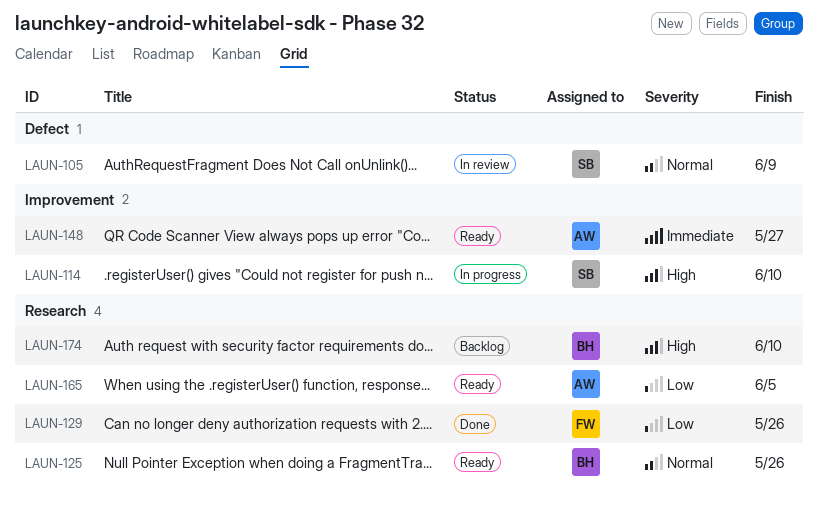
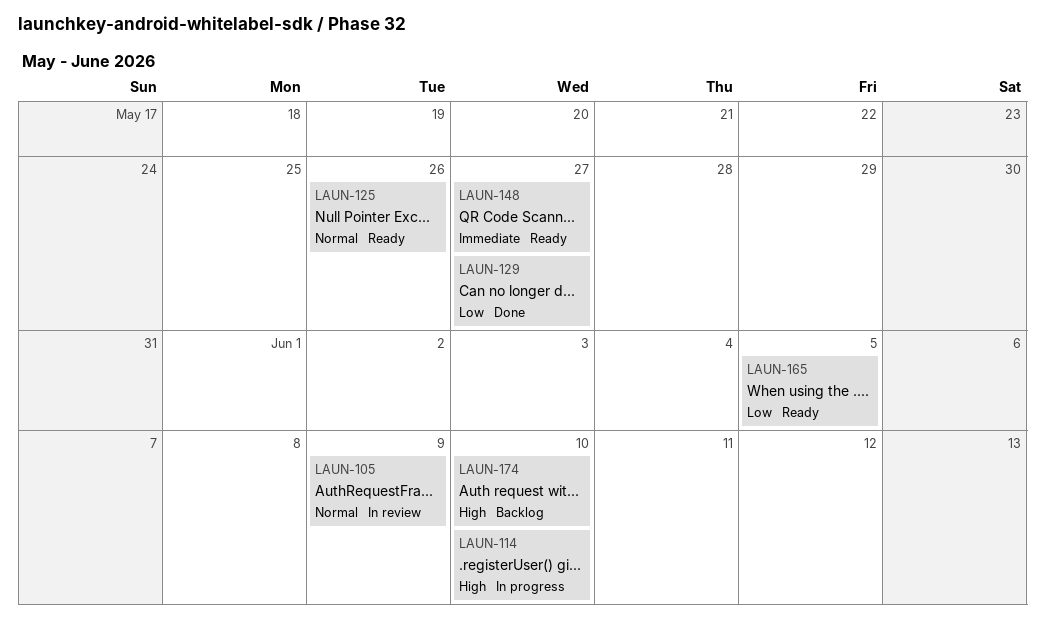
LAUN-129, due: May 26 -> May 27

